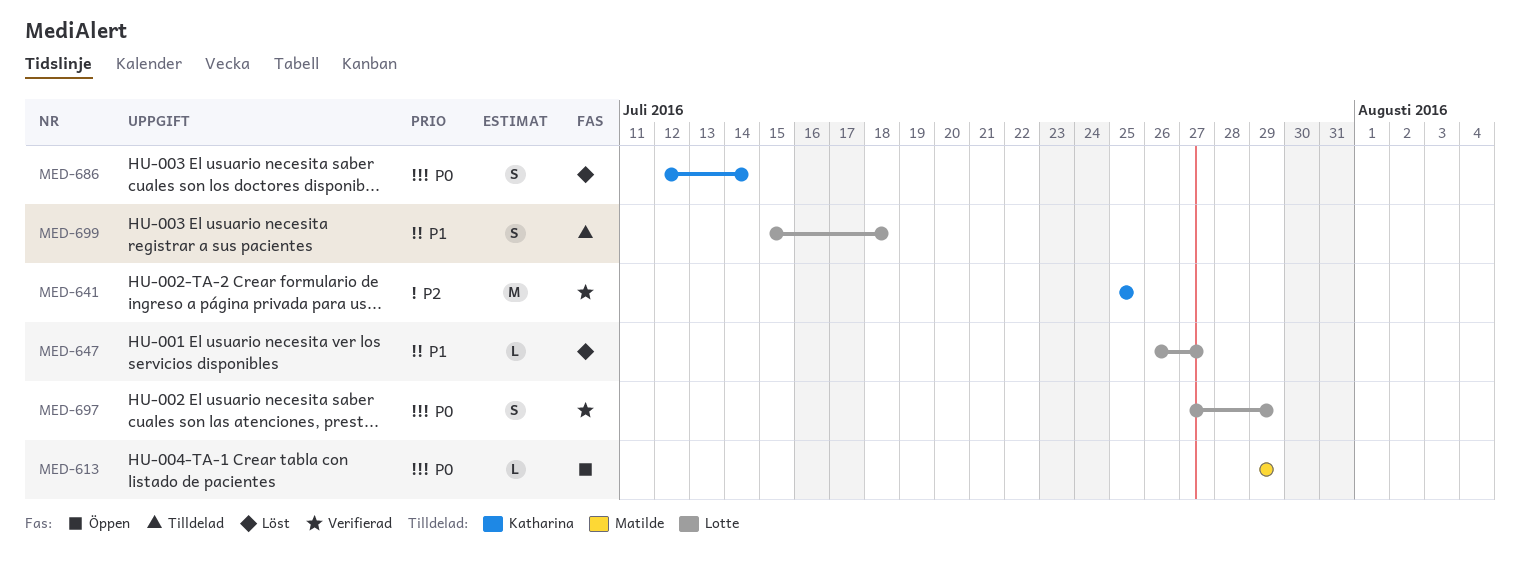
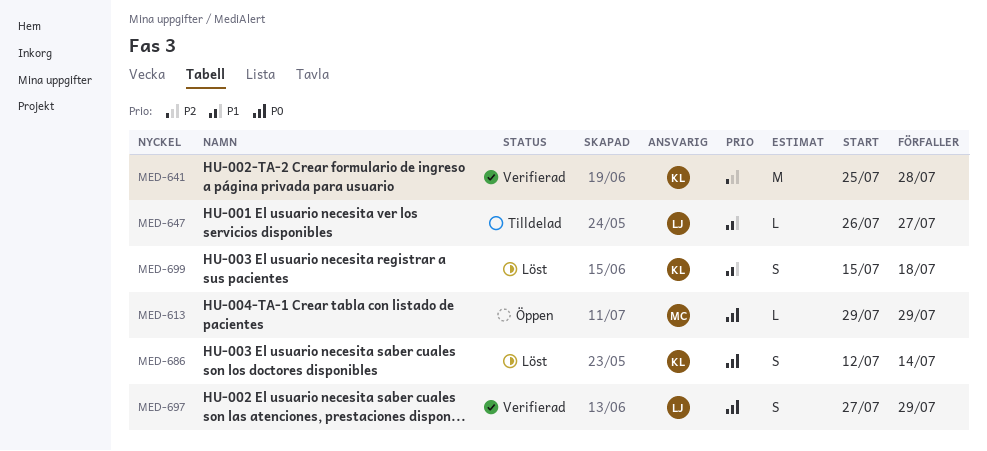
MED-641, due: Jul 25 -> Jul 28
MED-647, status: Löst -> Tilldelad
MED-699, status: Tilldelad -> Löst
MED-699, owner: Lotte -> Katharina

